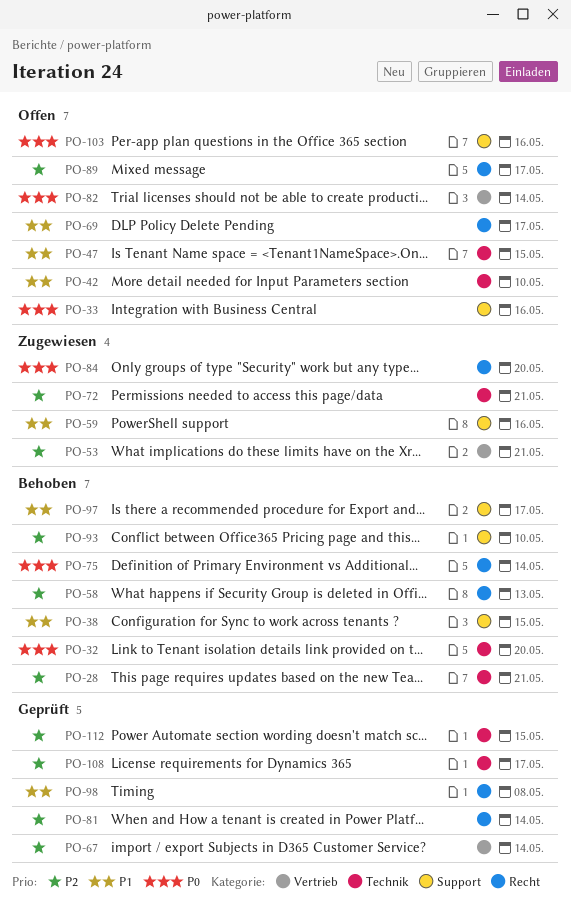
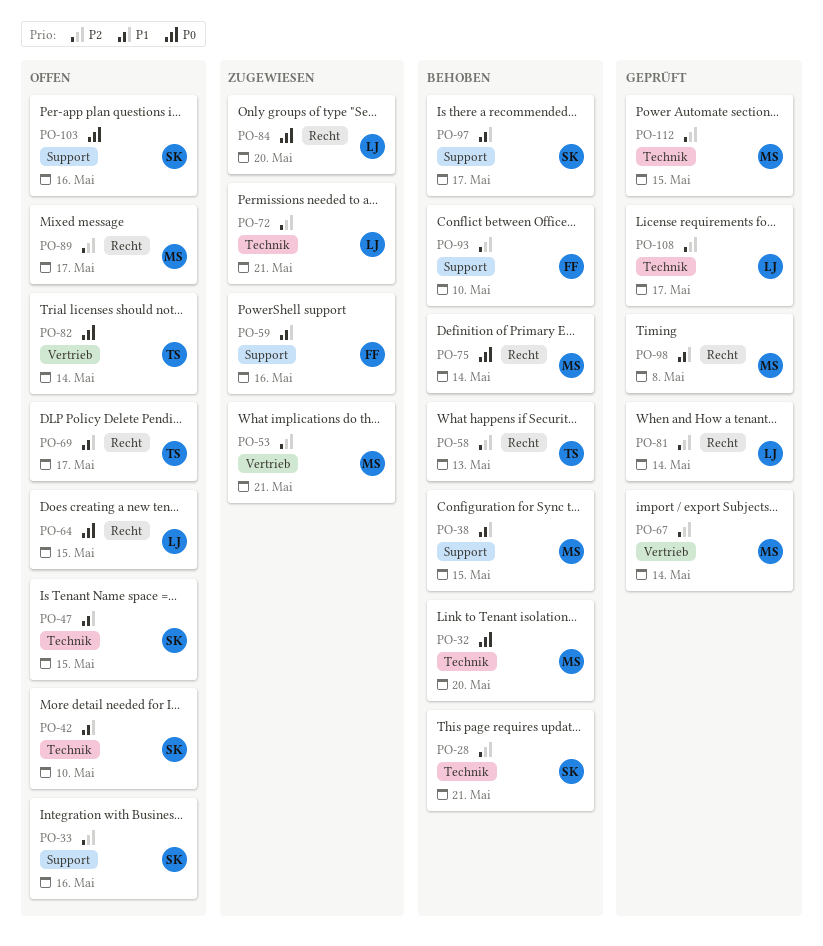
PO-33, priority: P0 -> P2
PO-64: none -> present

